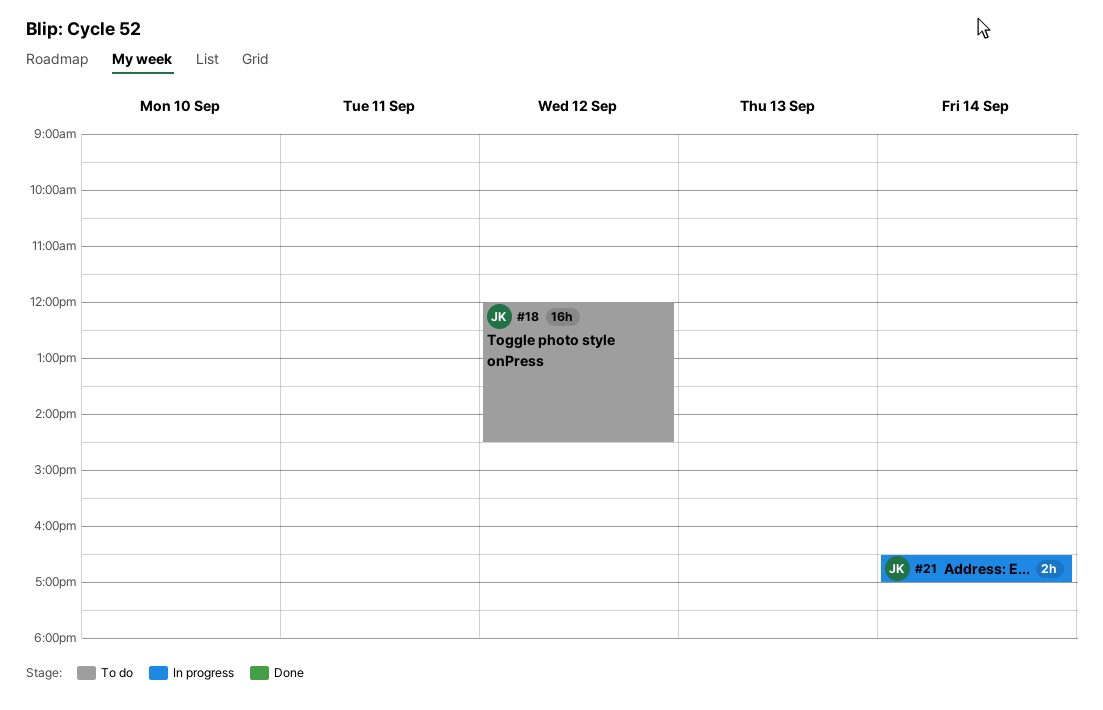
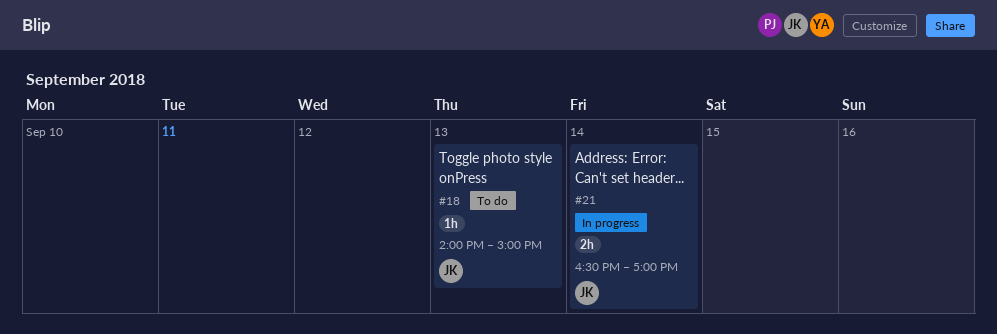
#18, estimate: 16h -> 1h
#18, day: Sep 12 -> Sep 13
#18, begins: 12:00 -> 14:00
#18, ends: 14:30 -> 15:00

